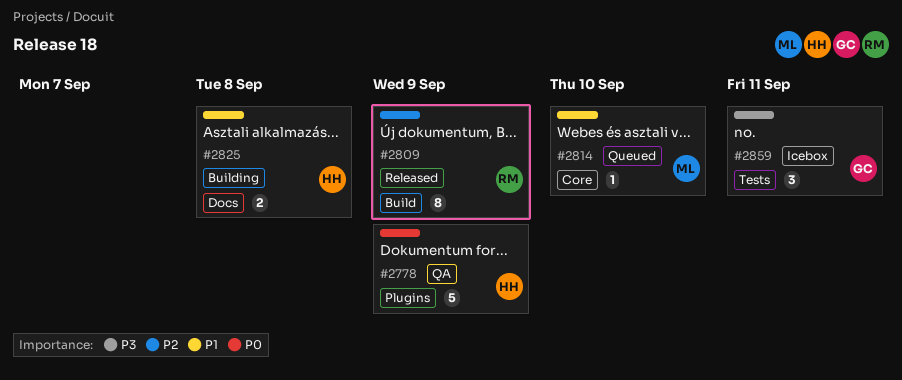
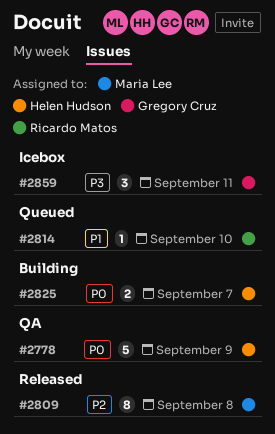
#2809, owner: Ricardo Matos -> Maria Lee
#2809, due: Sep 9 -> Sep 8
#2814, owner: Maria Lee -> Ricardo Matos
#2825, priority: P1 -> P0
#2825, due: Sep 8 -> Sep 7

